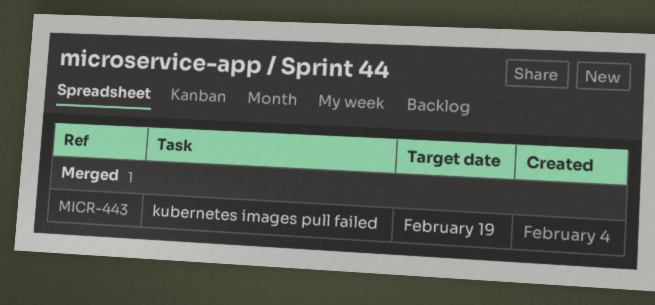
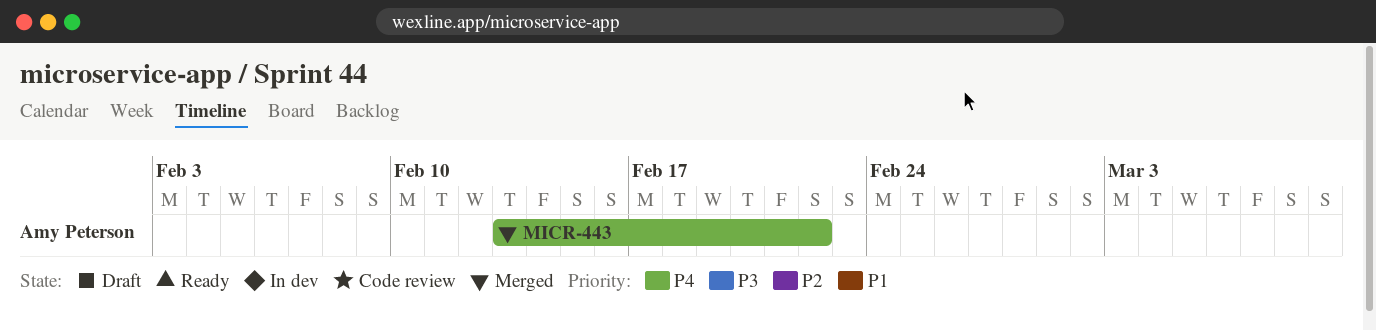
MICR-443, due: Feb 19 -> Feb 22

